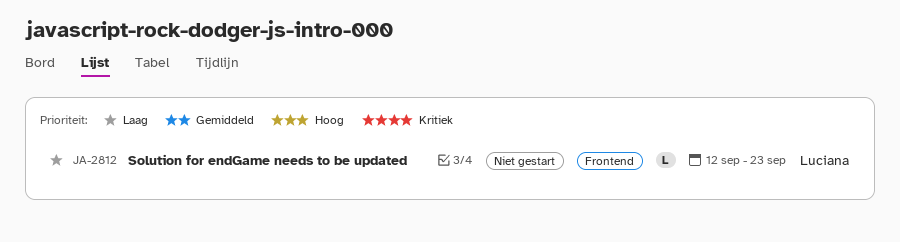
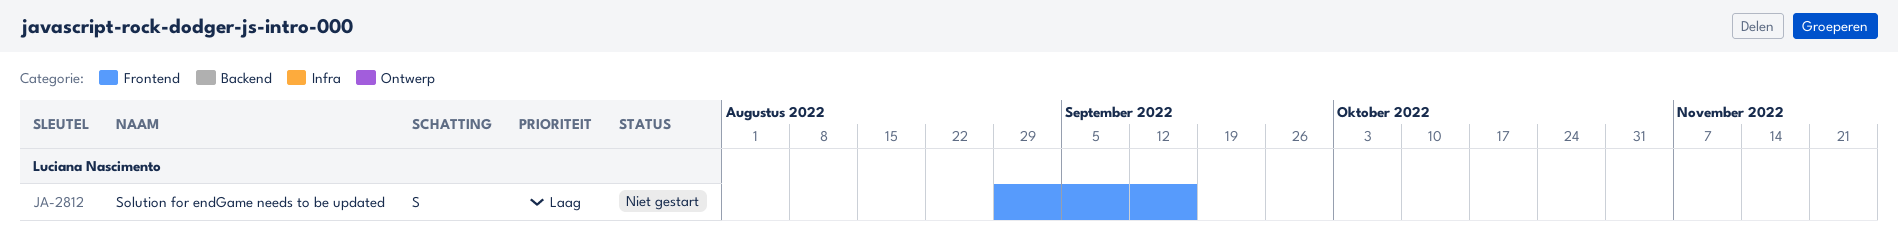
JA-2812, estimate: L -> S
JA-2812, start: Sep 12 -> Aug 29
JA-2812, due: Sep 23 -> Sep 16

